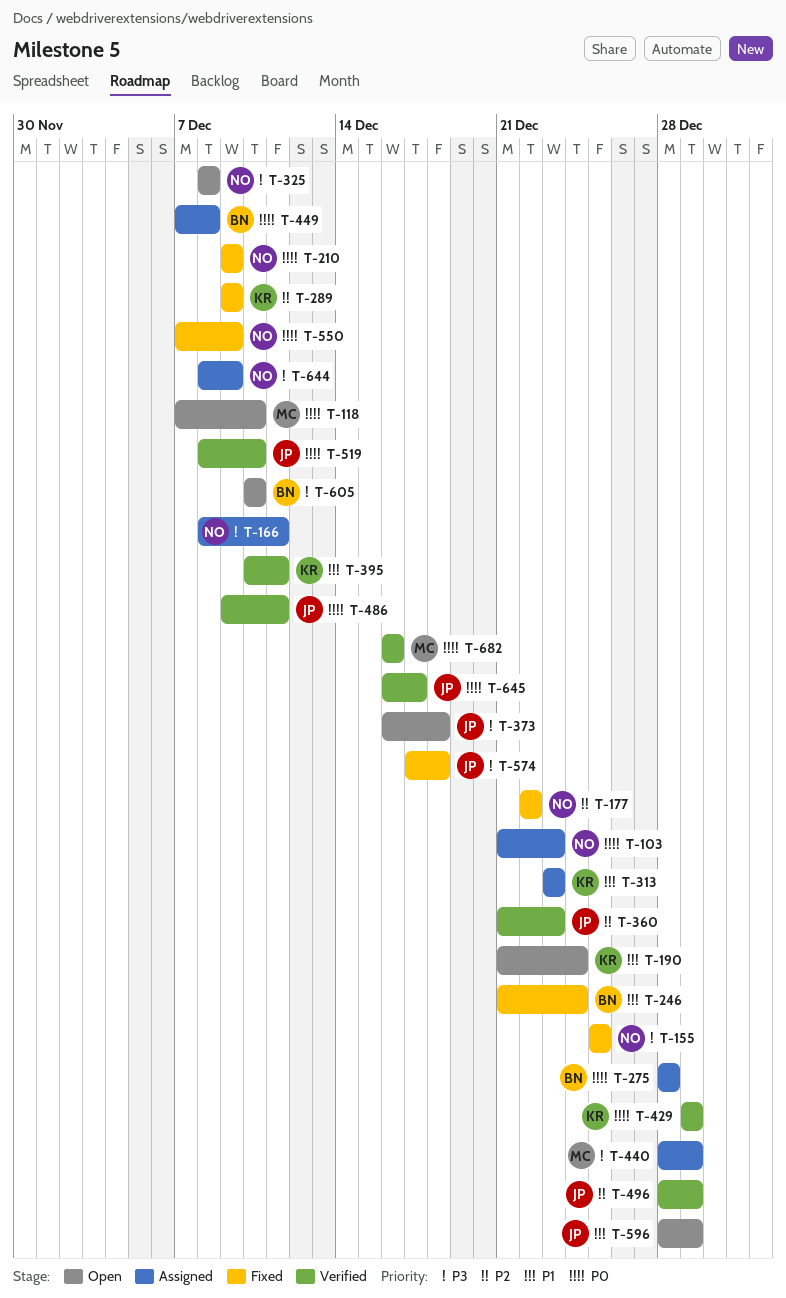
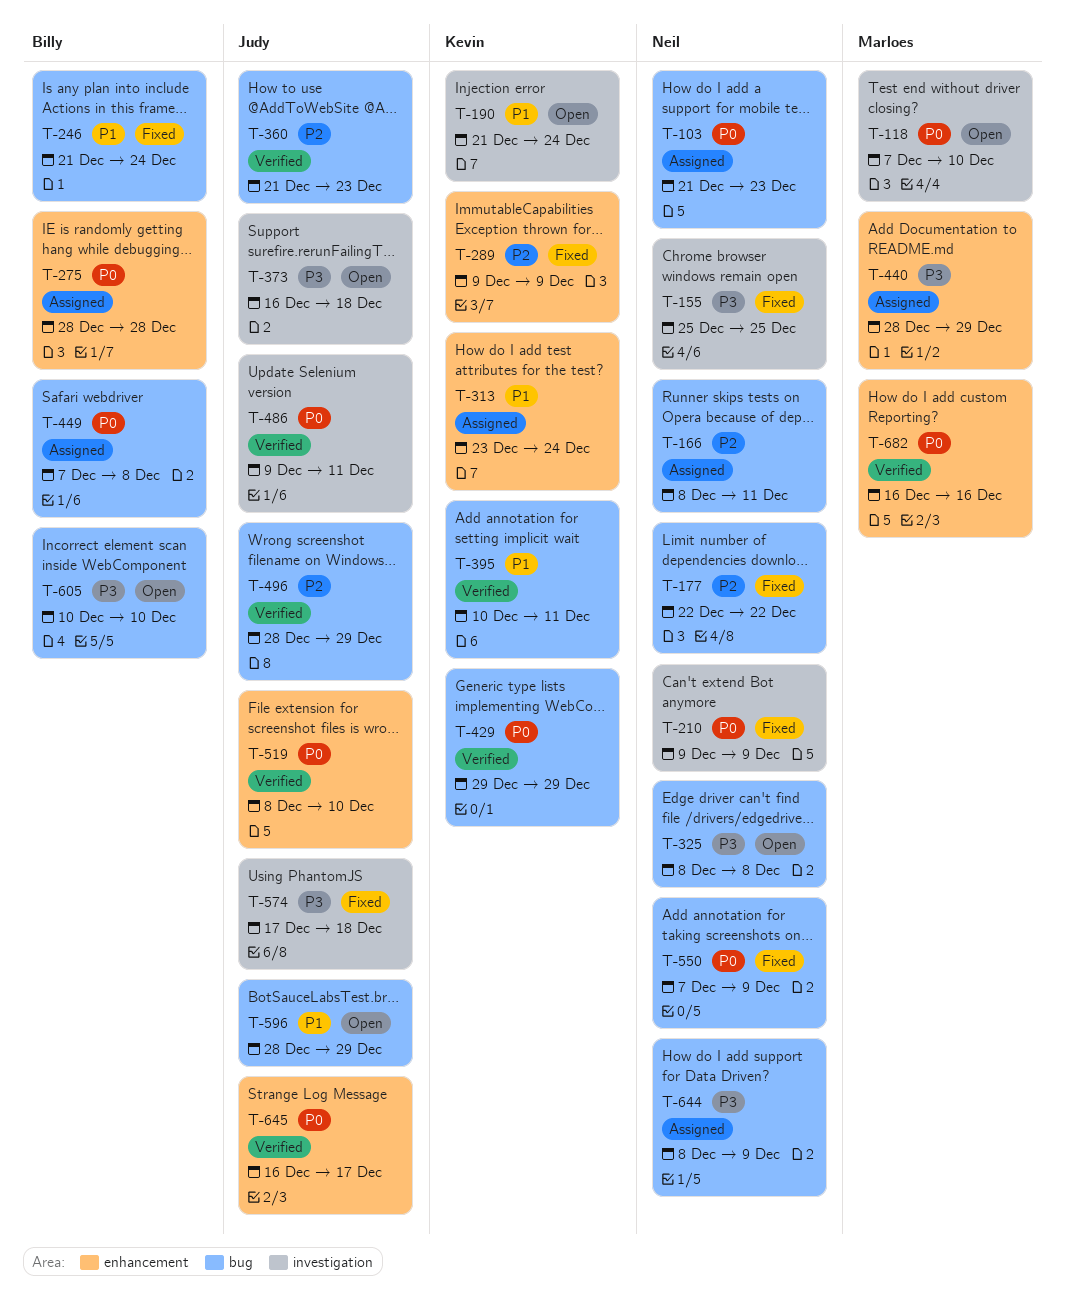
T-166, priority: P3 -> P2
T-313, due: Dec 23 -> Dec 24

